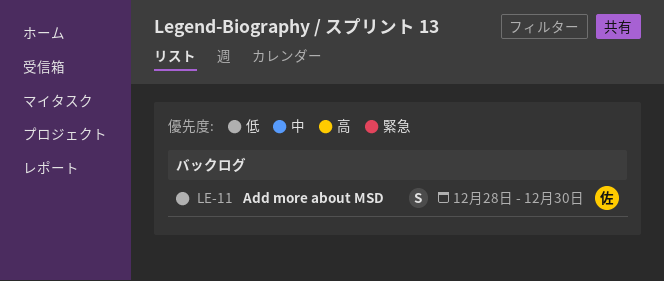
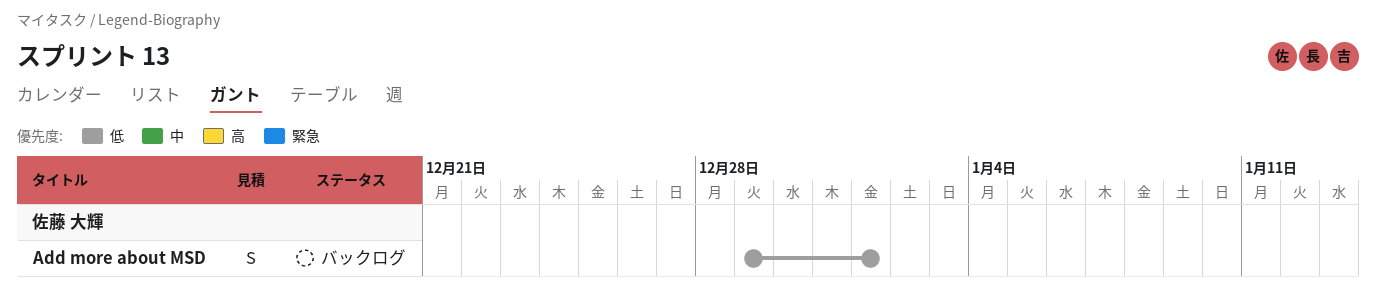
Add more about MSD, start: Dec 28 -> Dec 29
Add more about MSD, due: Dec 30 -> Jan 1

